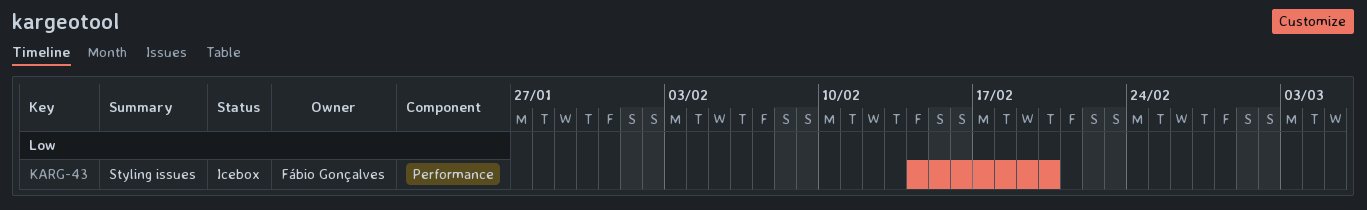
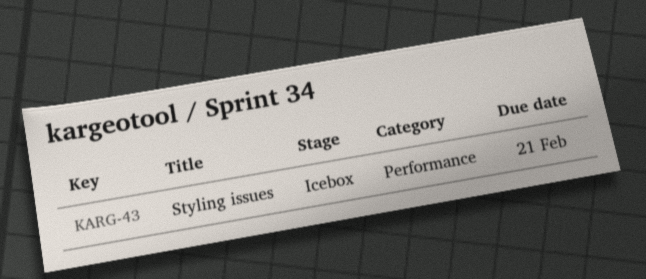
KARG-43, due: Feb 20 -> Feb 21

